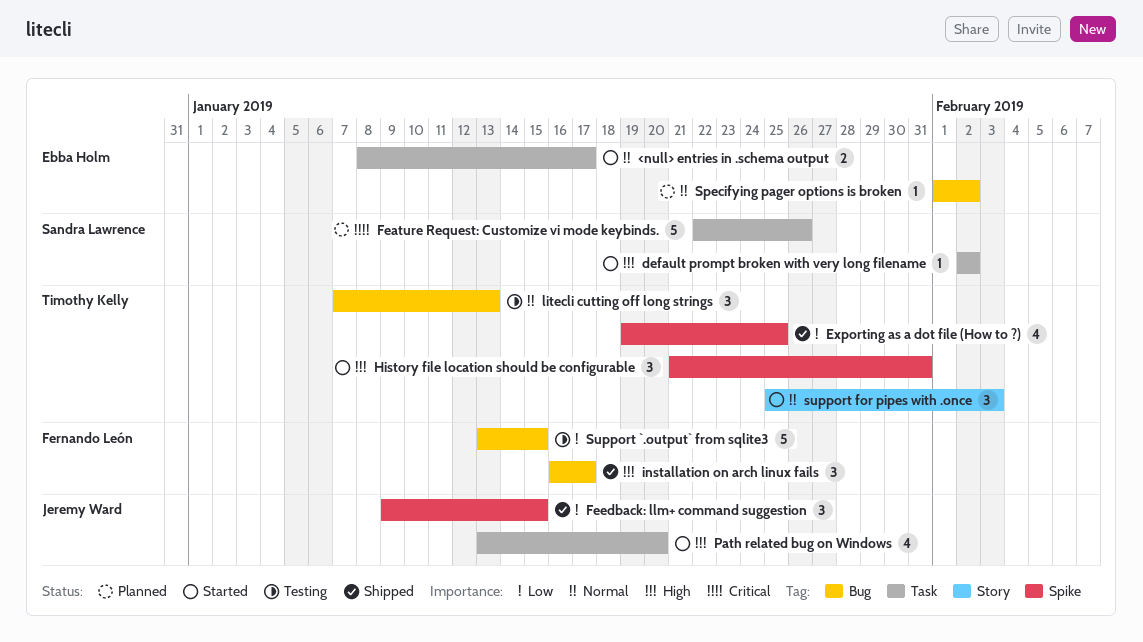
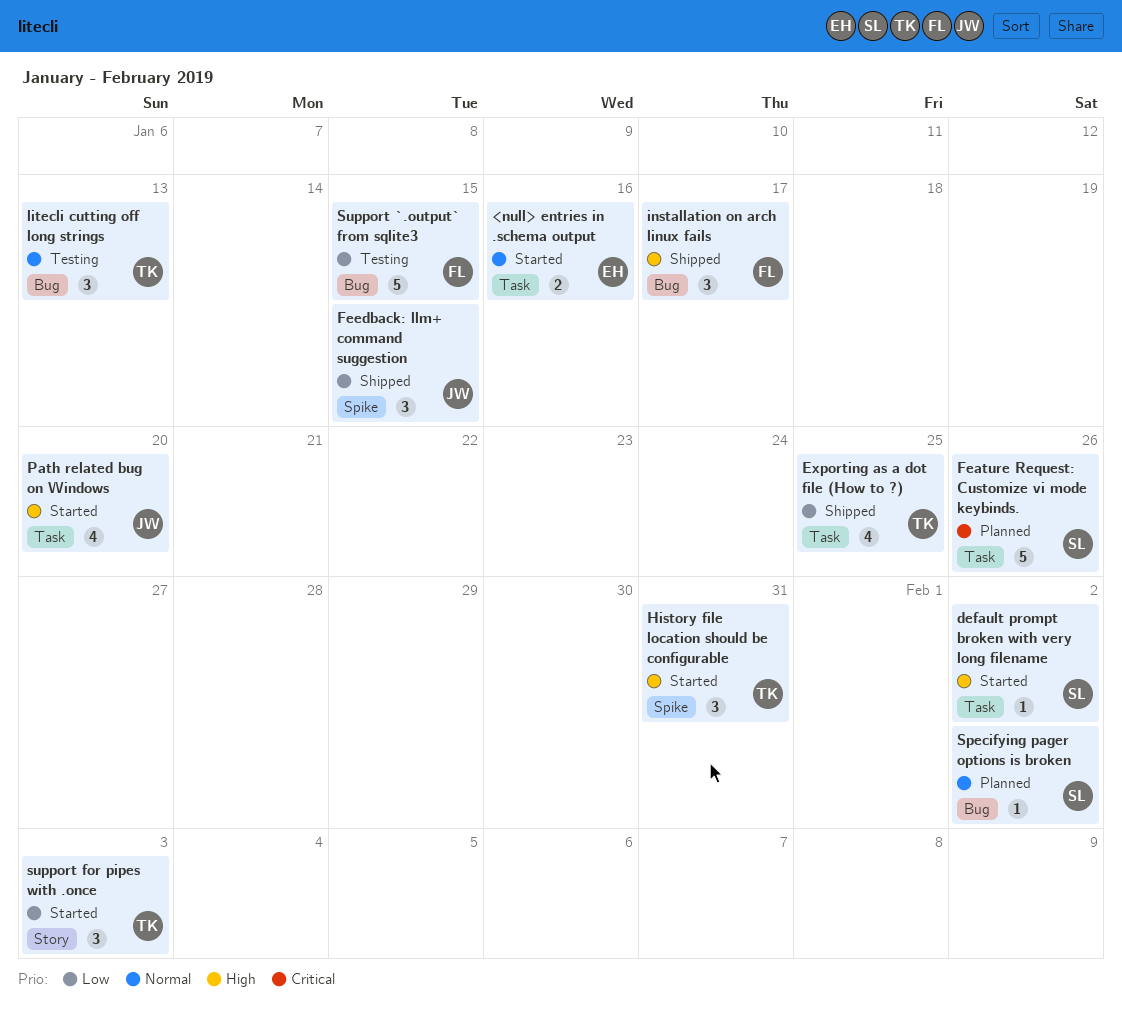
<null> entries in .schema output, due: Jan 17 -> Jan 16
Exporting as a dot file (How to ?), label: Spike -> Task
Specifying pager options is broken, owner: Ebba Holm -> Sandra Lawrence
support for pipes with .once, priority: Normal -> Low

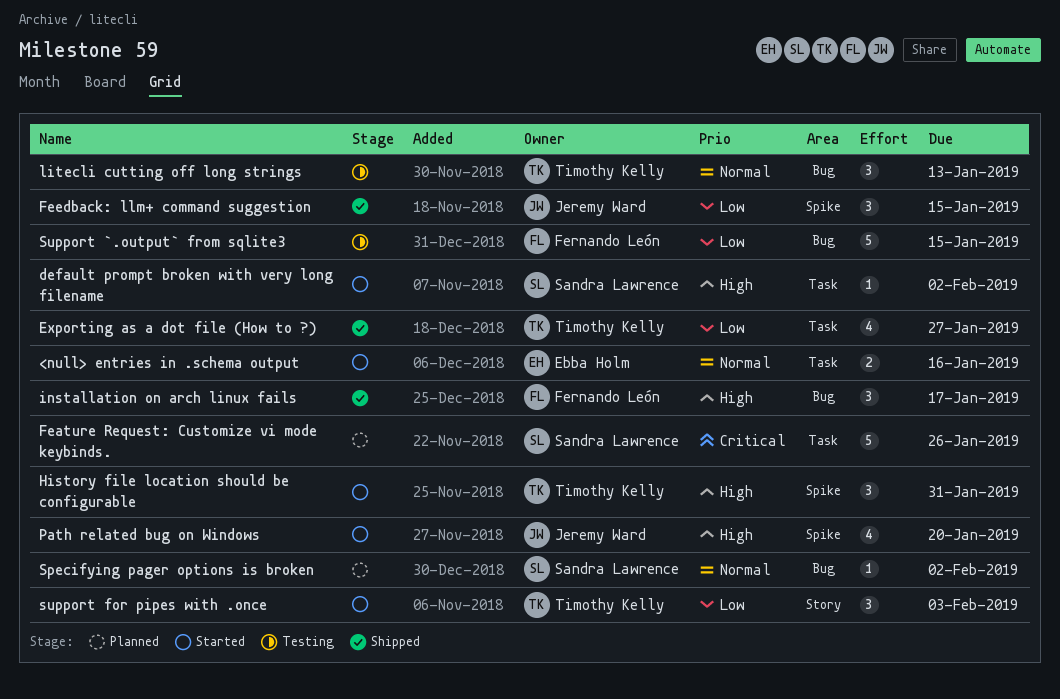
Exporting as a dot file (How to ?), due: Jan 25 -> Jan 27
Path related bug on Windows, label: Task -> Spike

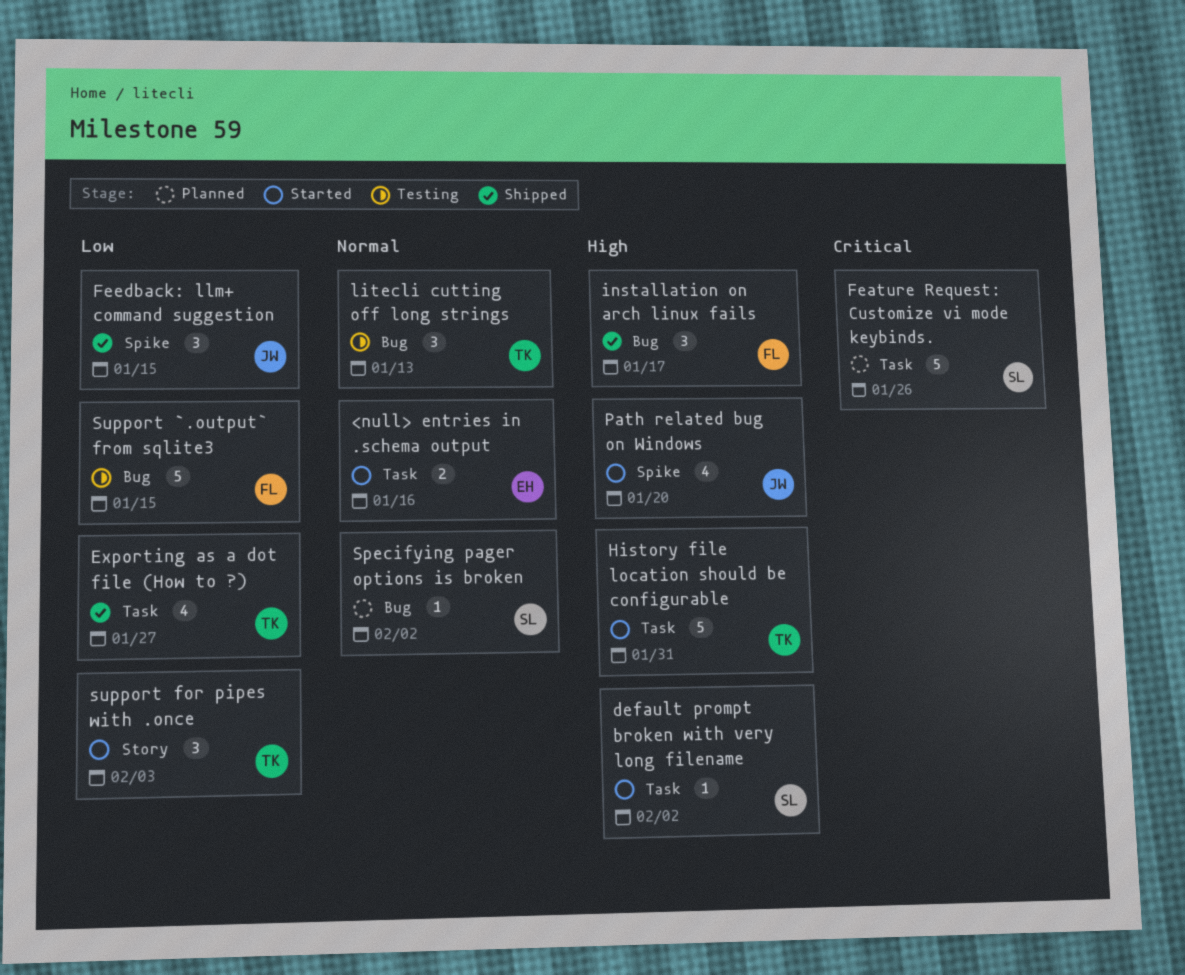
History file location should be configurable, label: Spike -> Task
History file location should be configurable, estimate: 3 -> 5

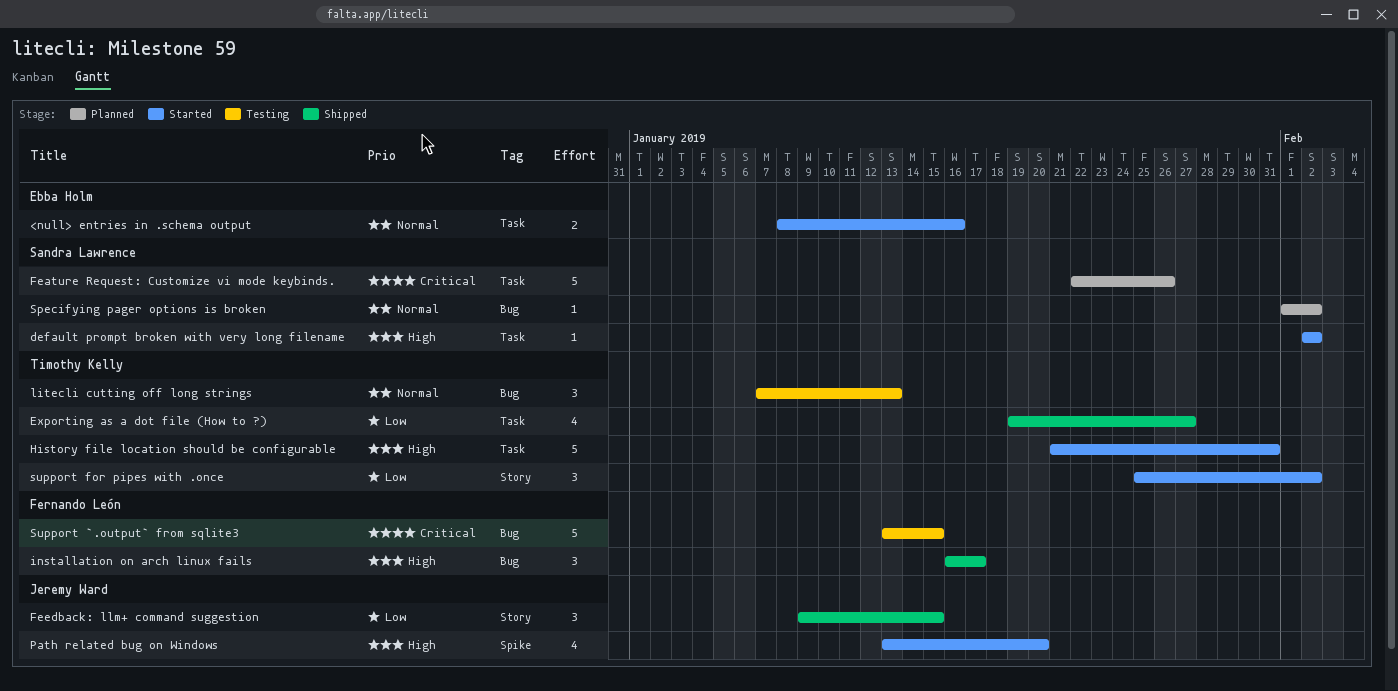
Feedback: llm+ command suggestion, label: Spike -> Story
Support `.output` from sqlite3, priority: Low -> Critical
support for pipes with .once, due: Feb 3 -> Feb 2

